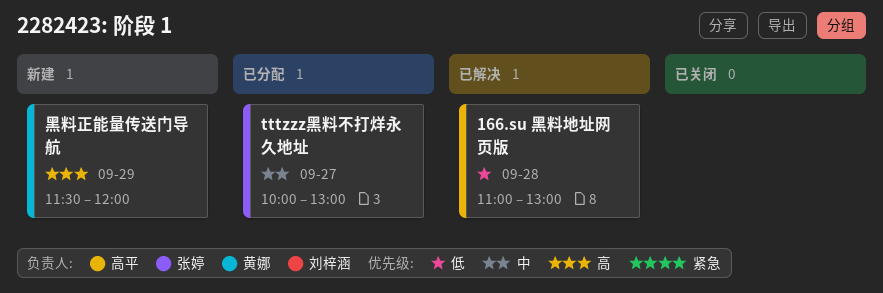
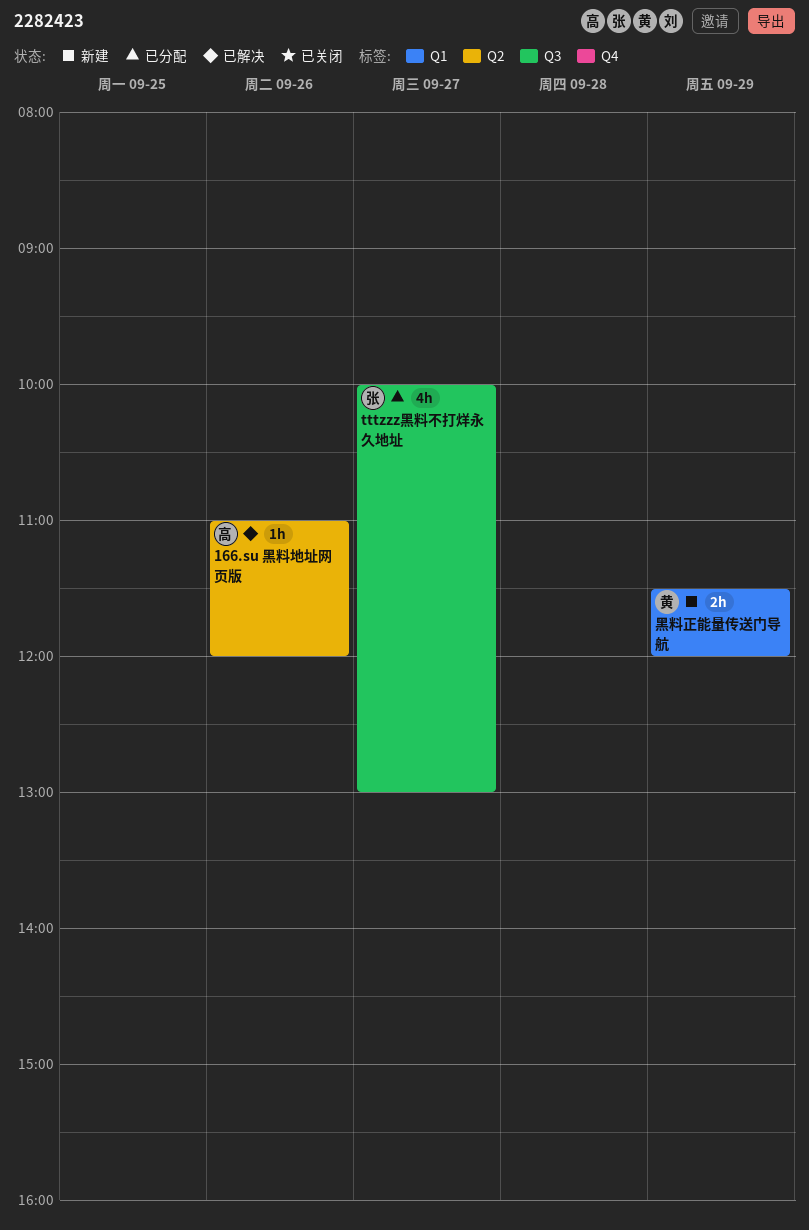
166.su 黑料地址网页版, day: Sep 28 -> Sep 26
166.su 黑料地址网页版, ends: 13:00 -> 12:00

